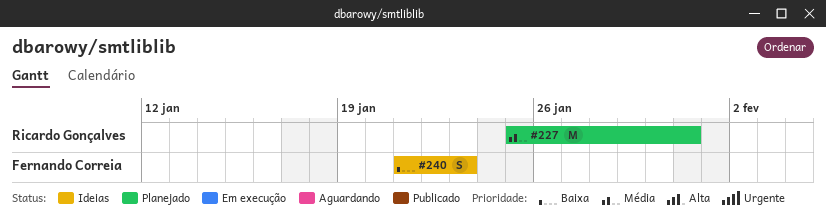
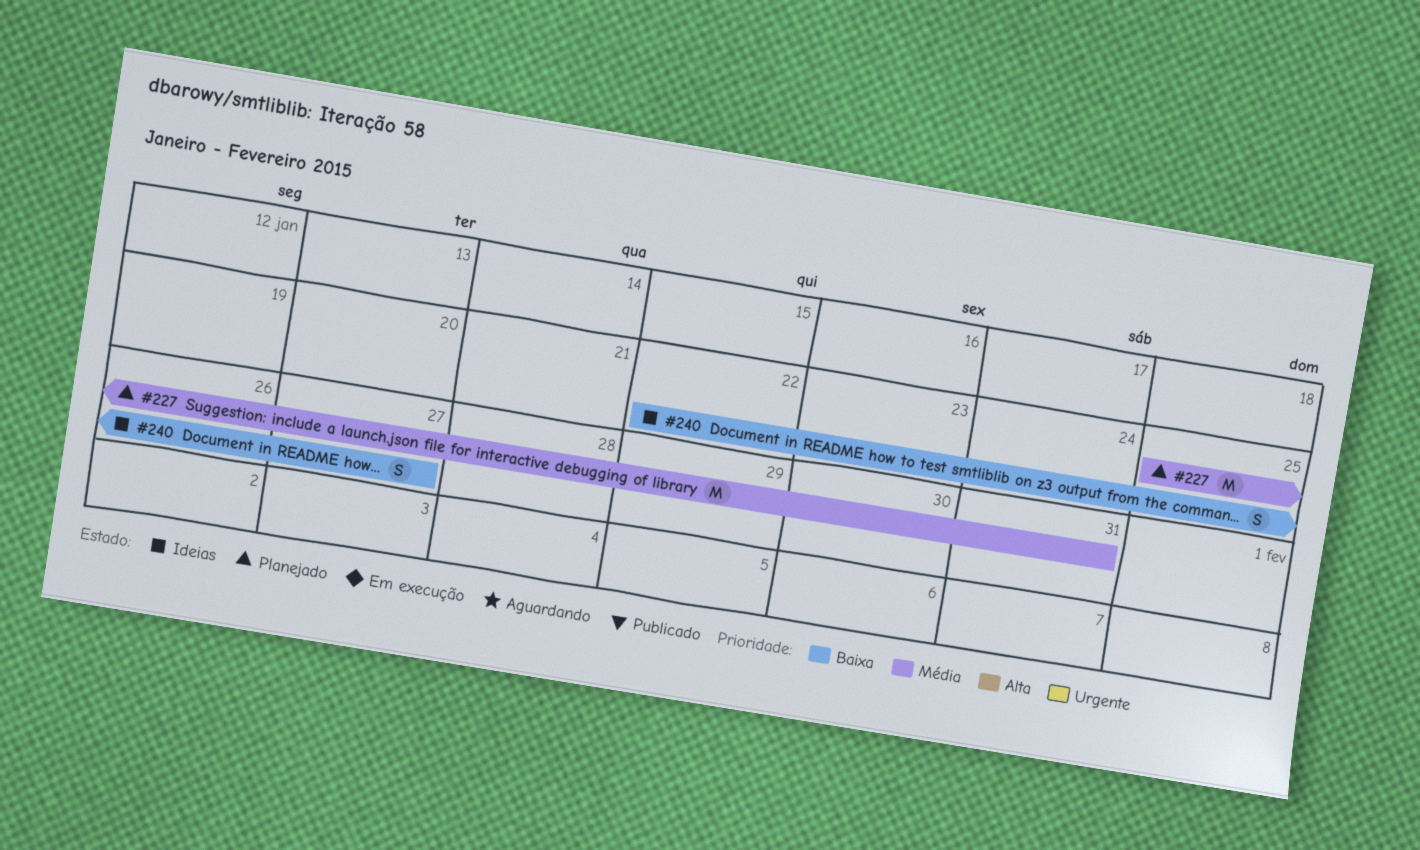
#240, start: Jan 21 -> Jan 22
#240, due: Jan 23 -> Jan 27

